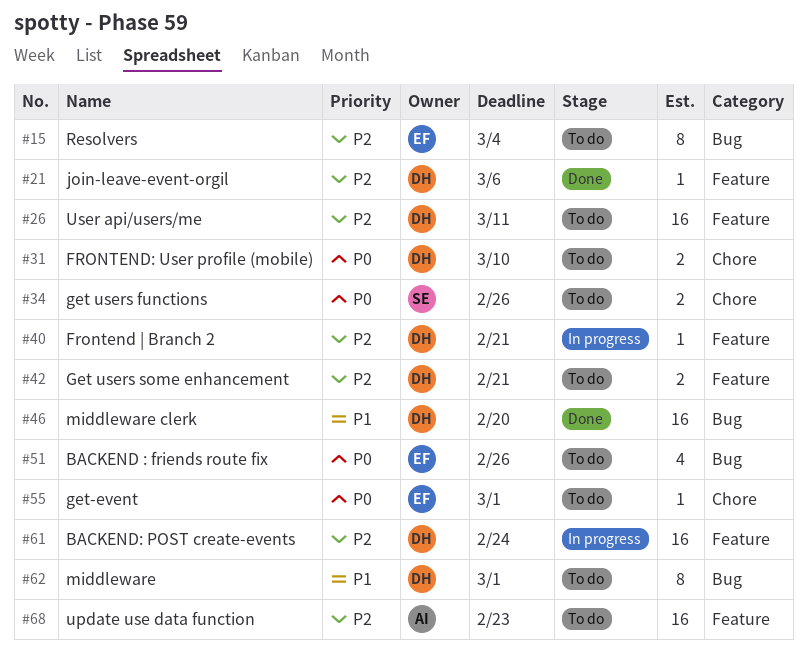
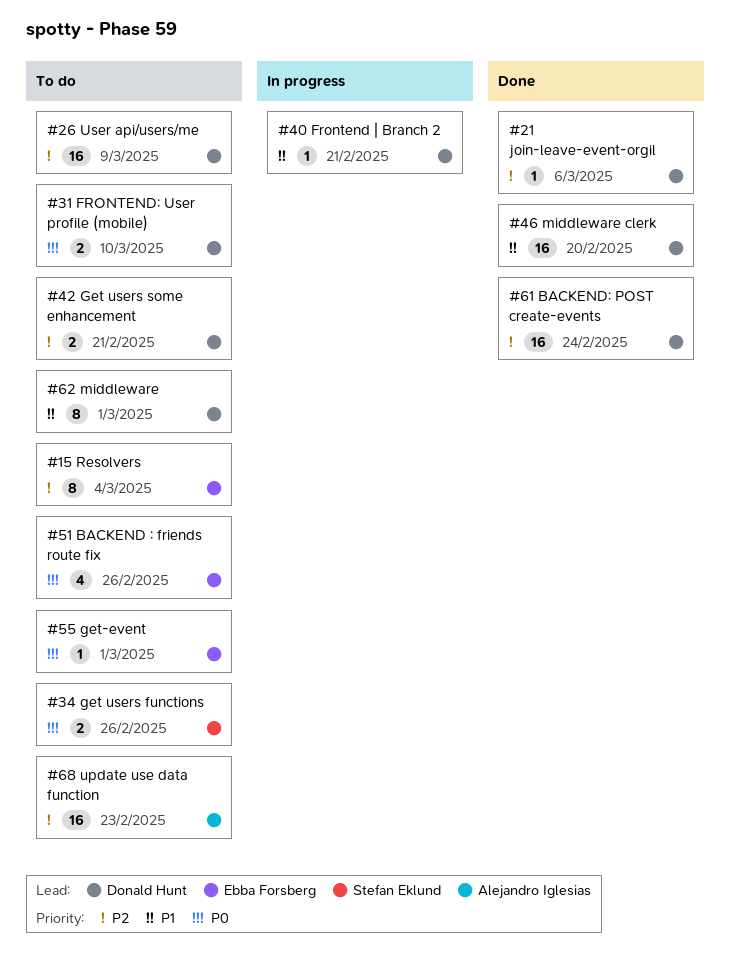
#26, due: Mar 11 -> Mar 9
#40, priority: P2 -> P1
#61, status: In progress -> Done

